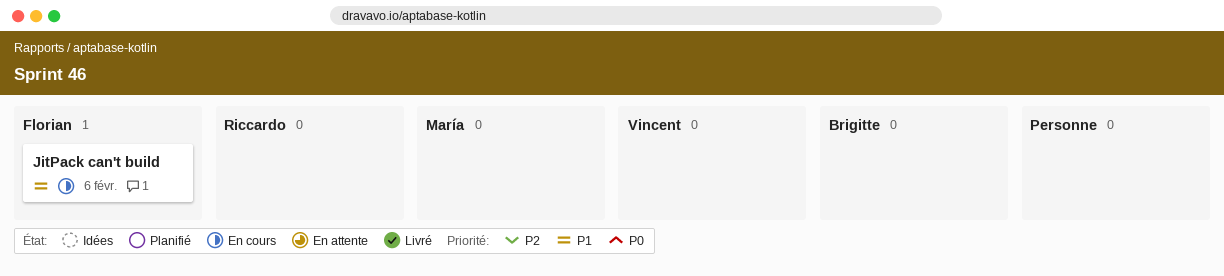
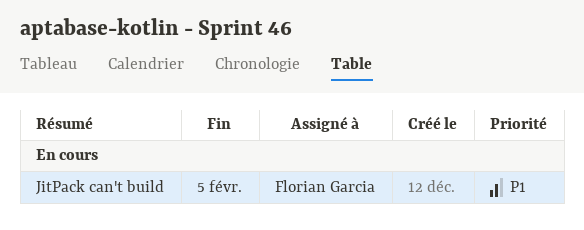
JitPack can't build, due: Feb 6 -> Feb 5

